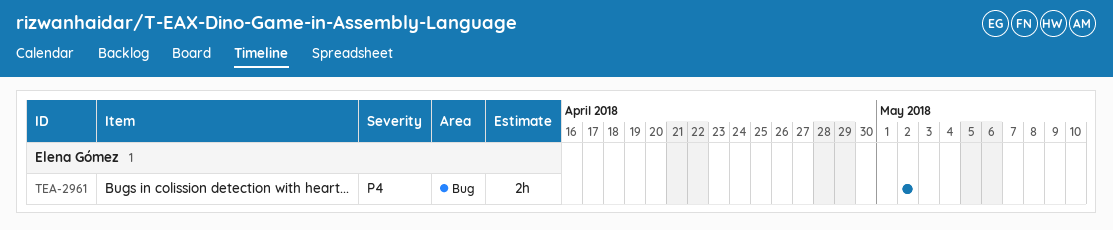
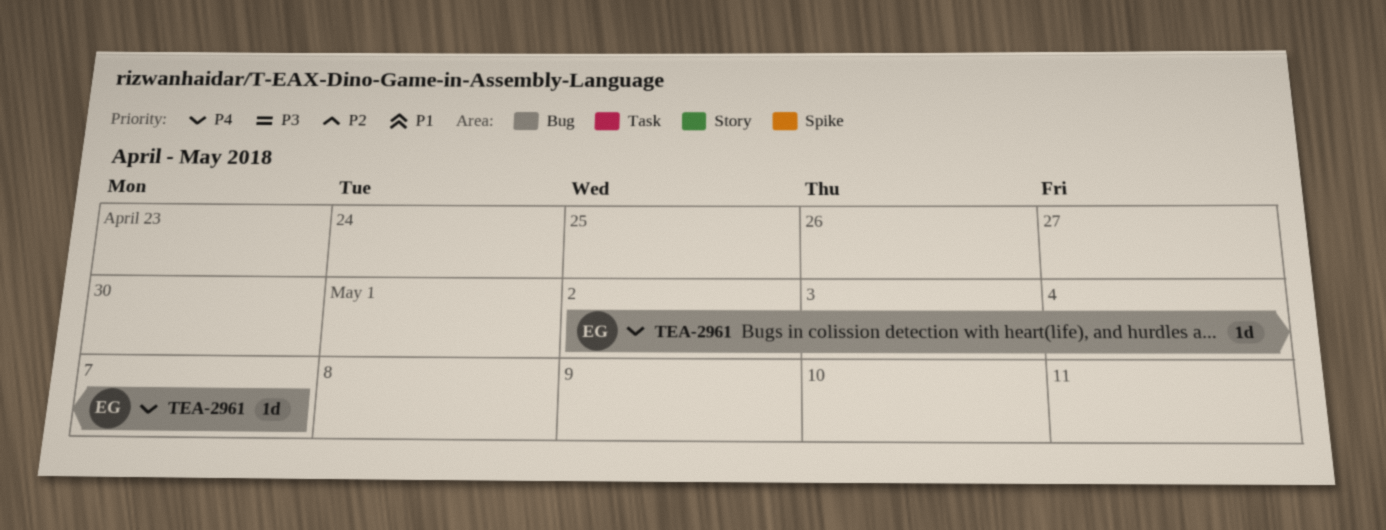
TEA-2961, estimate: 2h -> 1d
TEA-2961, due: May 2 -> May 7

